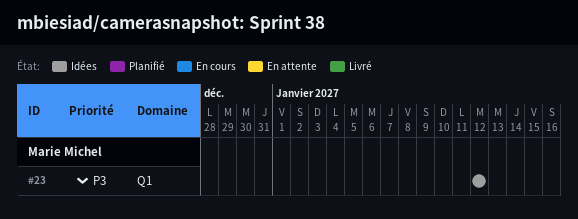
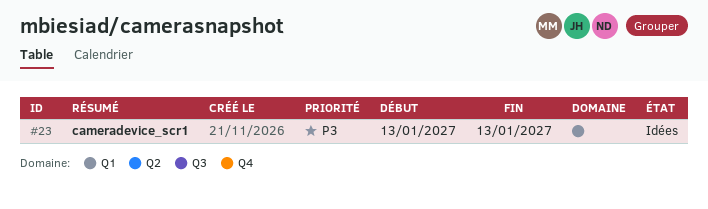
#23, start: Jan 12 -> Jan 13
#23, due: Jan 12 -> Jan 13

